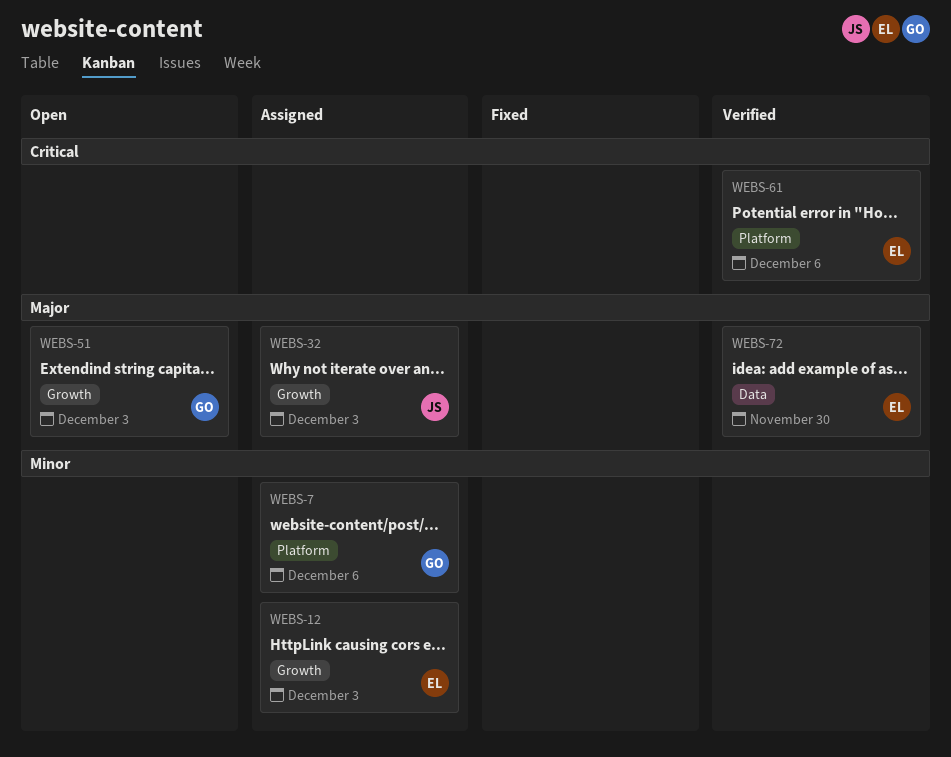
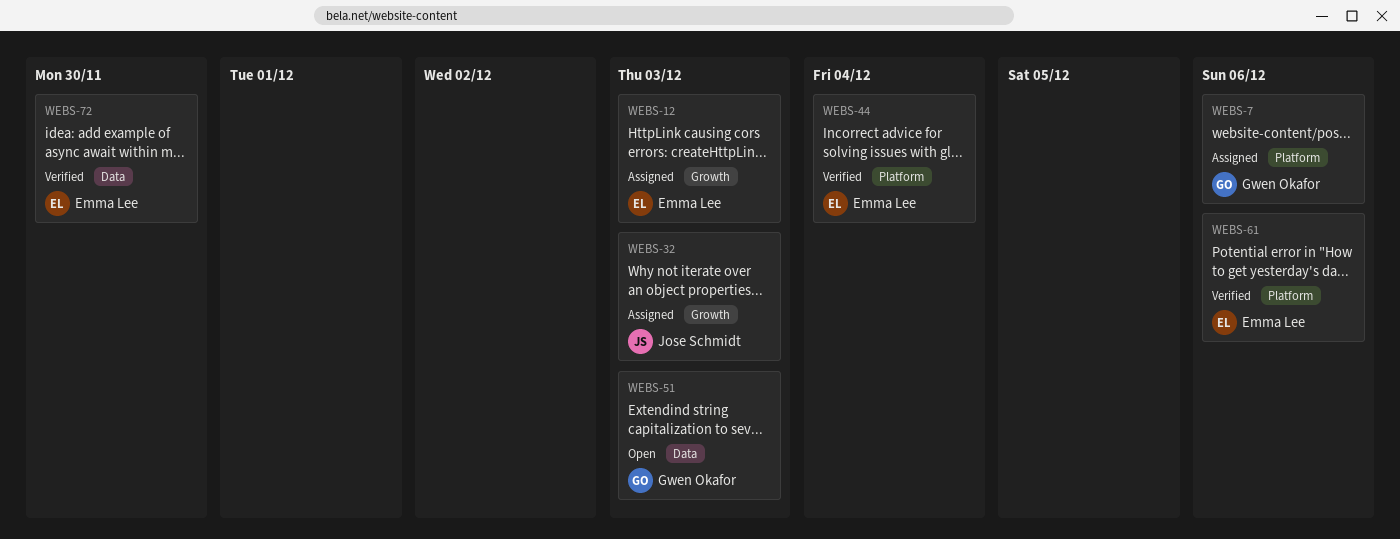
WEBS-44: none -> present
WEBS-51, label: Growth -> Data

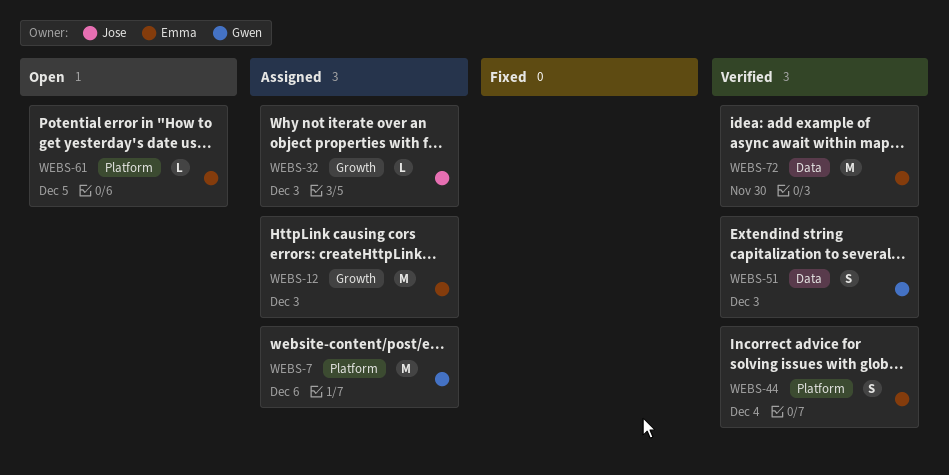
WEBS-51, status: Open -> Verified
WEBS-61, status: Verified -> Open
WEBS-61, due: Dec 6 -> Dec 5

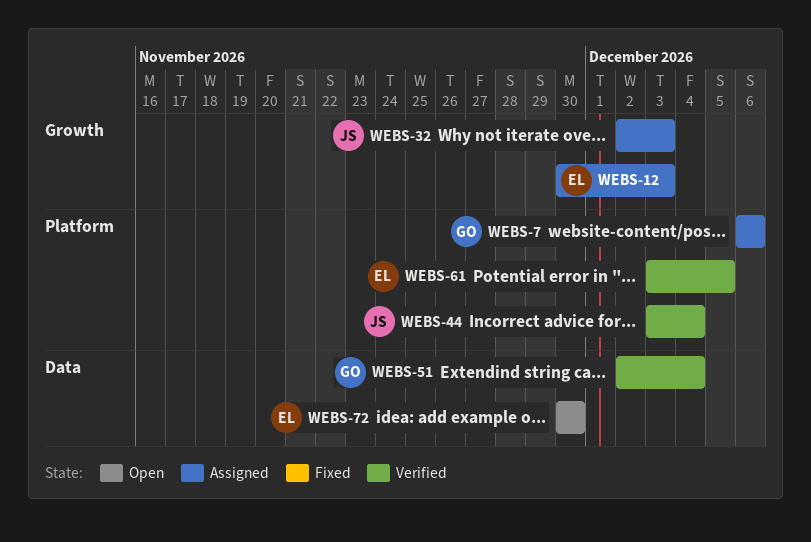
WEBS-44, owner: Emma -> Jose
WEBS-51, due: Dec 3 -> Dec 4
WEBS-61, status: Open -> Verified
WEBS-72, status: Verified -> Open

